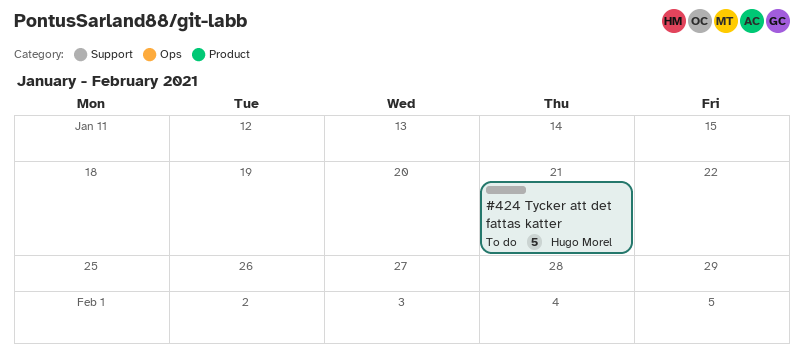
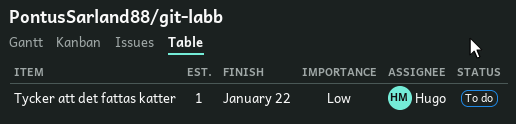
Tycker att det fattas katter, estimate: 5 -> 1
Tycker att det fattas katter, due: Jan 21 -> Jan 22

